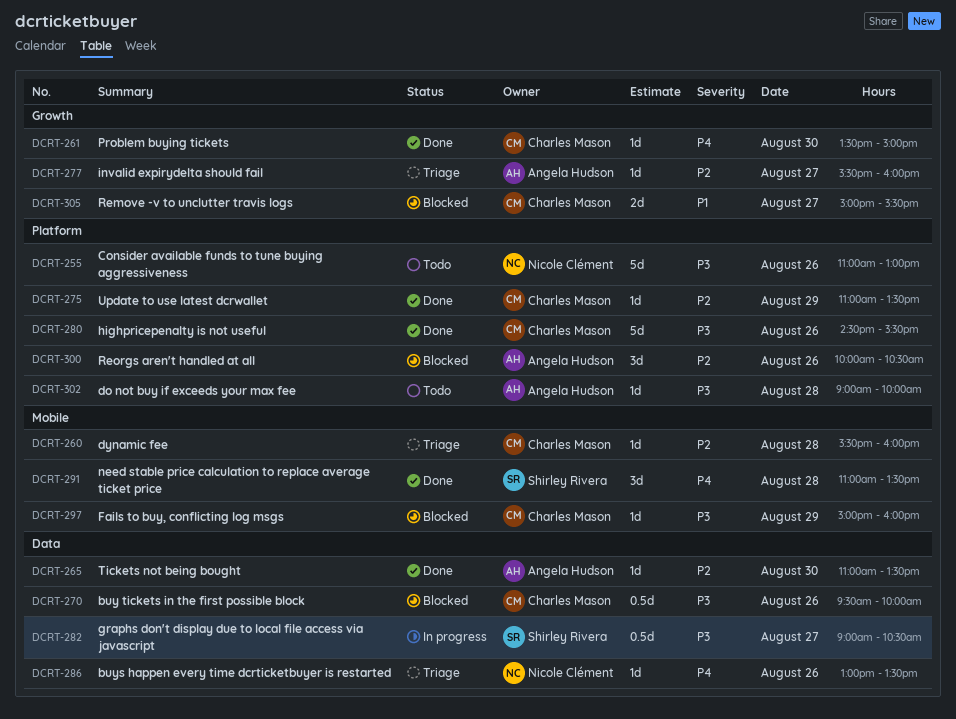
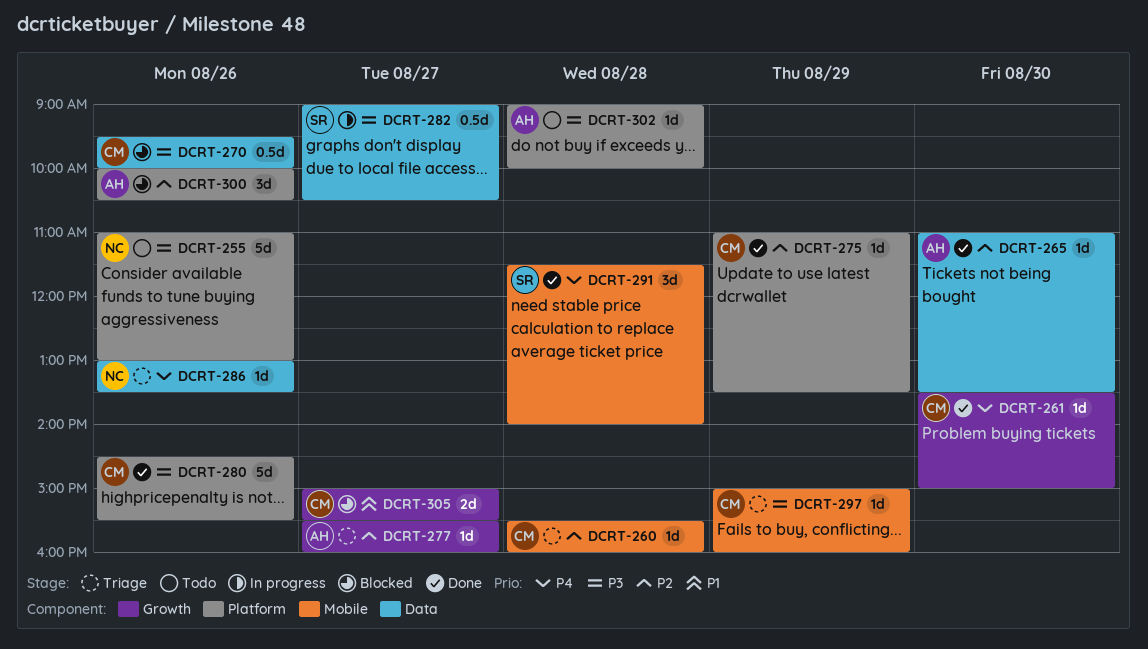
DCRT-291, begins: 11:00 -> 11:30
DCRT-291, ends: 13:30 -> 14:00
DCRT-297, status: Blocked -> Triage

